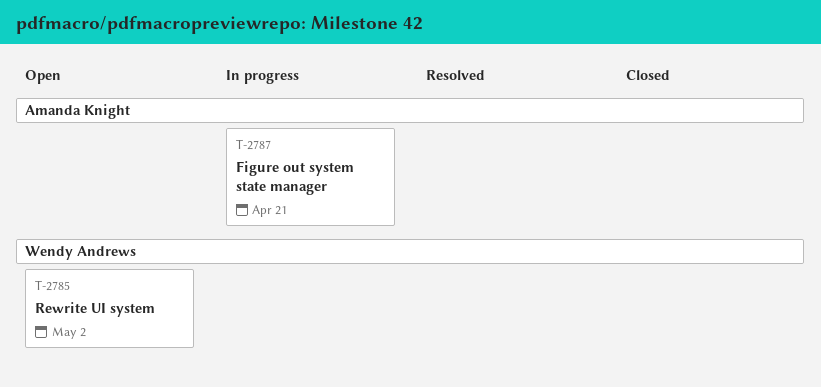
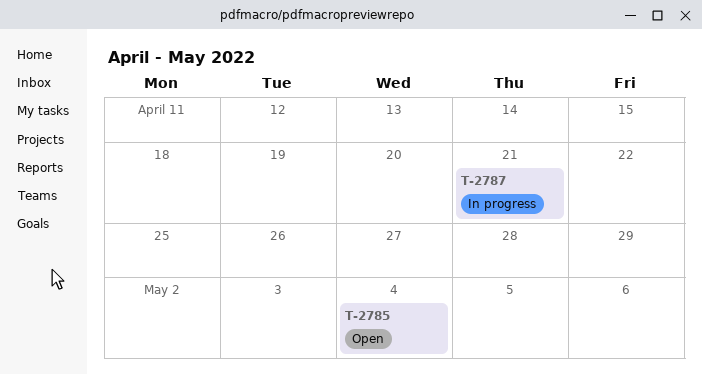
T-2785, due: May 2 -> May 4

